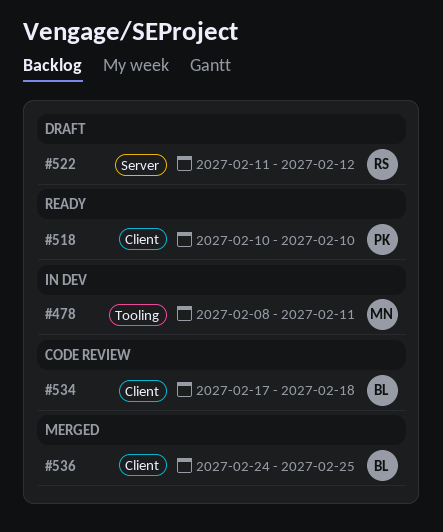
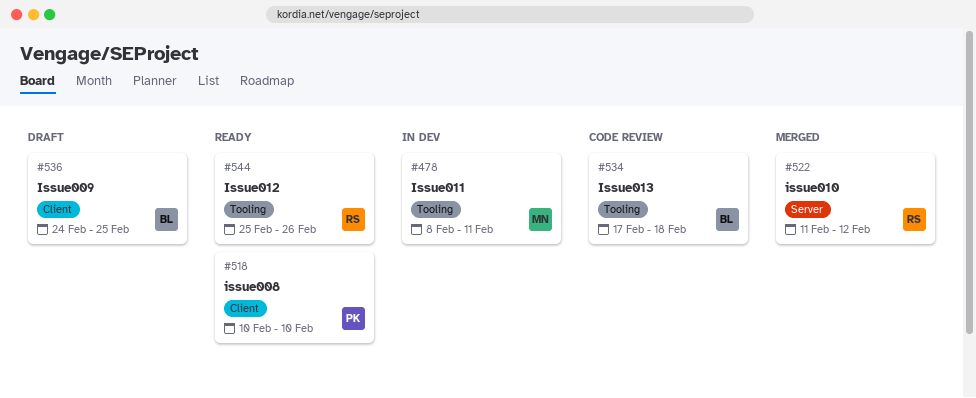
#522, status: Draft -> Merged
#534, label: Client -> Tooling
#536, status: Merged -> Draft
#544: none -> present

